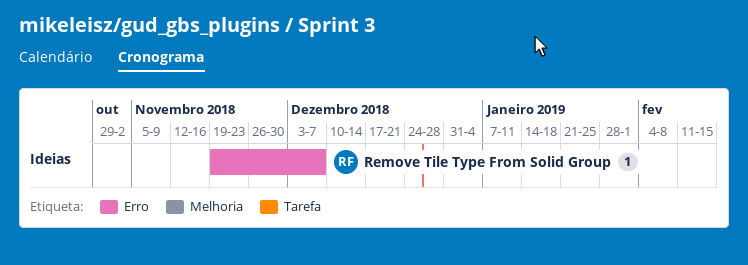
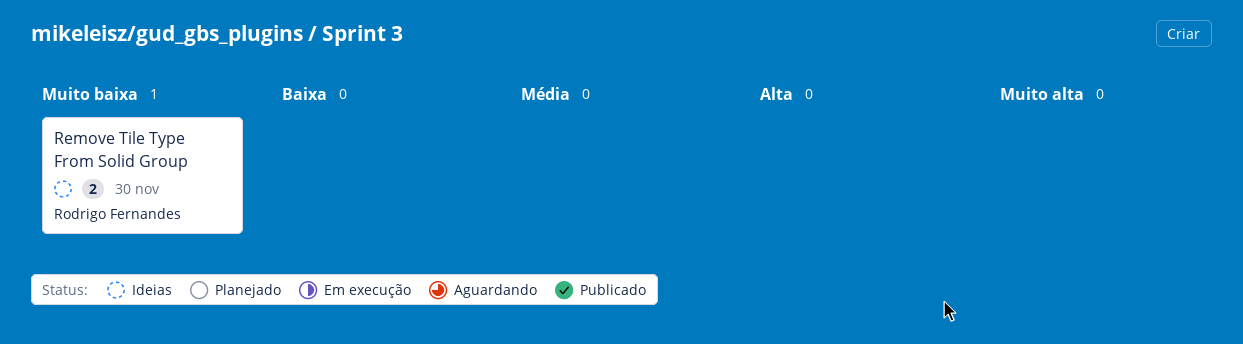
Remove Tile Type From Solid Group, estimate: 1 -> 2
Remove Tile Type From Solid Group, due: Dec 7 -> Nov 30

